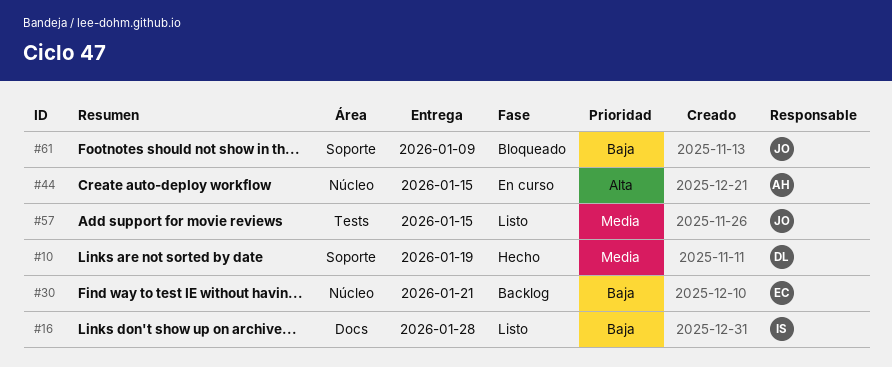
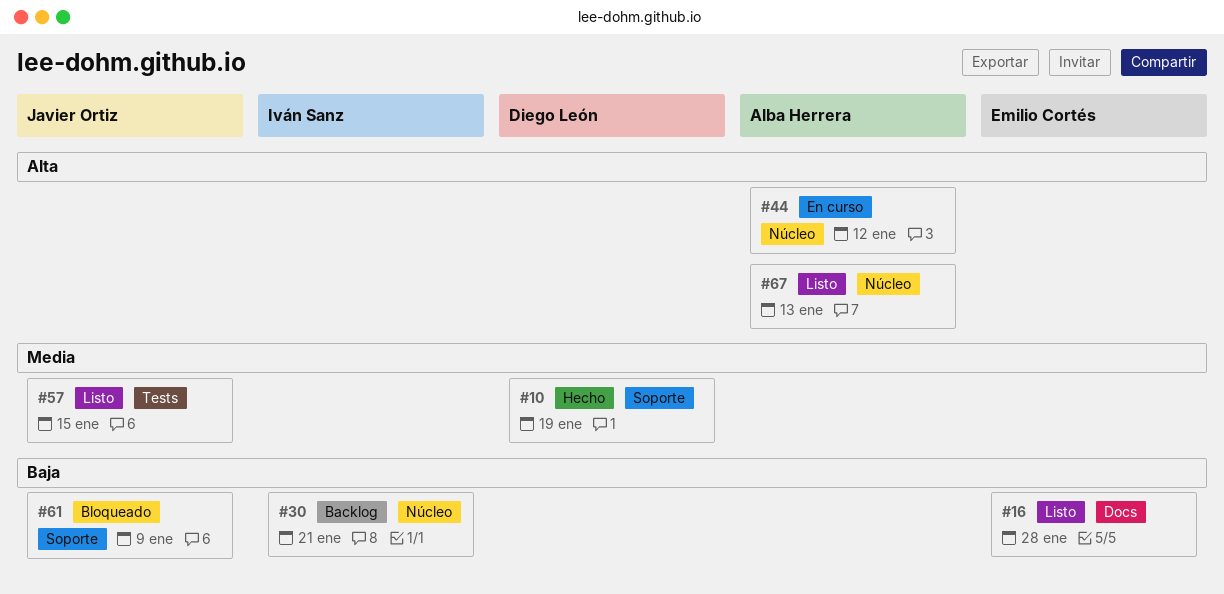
#16, owner: Iván Sanz -> Emilio Cortés
#30, owner: Emilio Cortés -> Iván Sanz
#44, due: Jan 15 -> Jan 12
#67: none -> present

